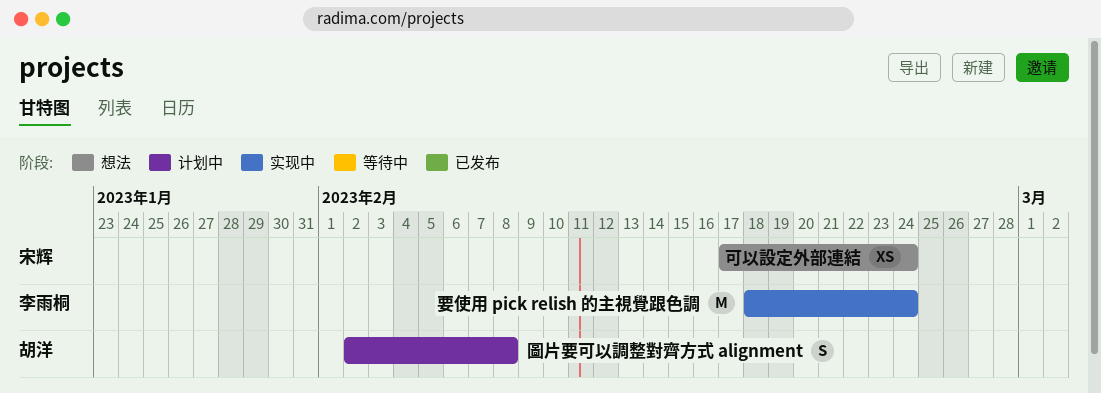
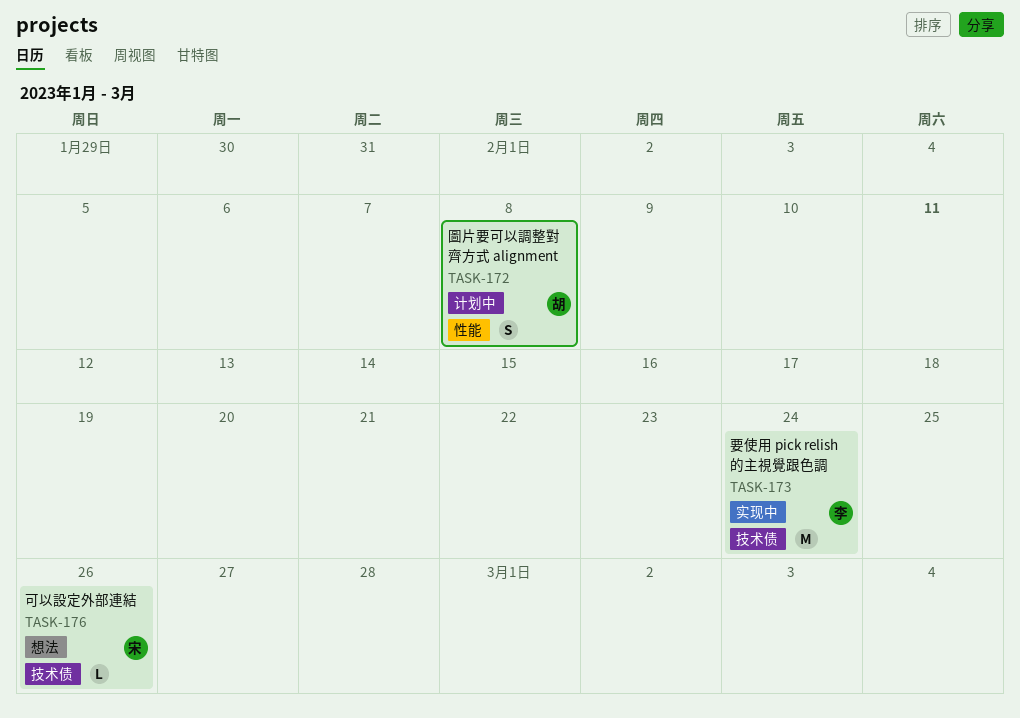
可以設定外部連結, estimate: XS -> L
可以設定外部連結, due: Feb 24 -> Feb 26

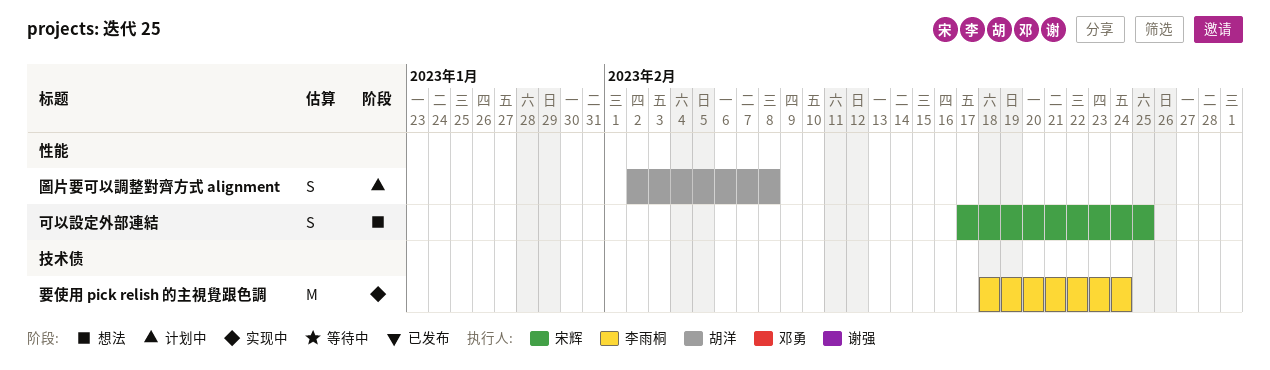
可以設定外部連結, label: 技术债 -> 性能
可以設定外部連結, estimate: L -> S
可以設定外部連結, due: Feb 26 -> Feb 25

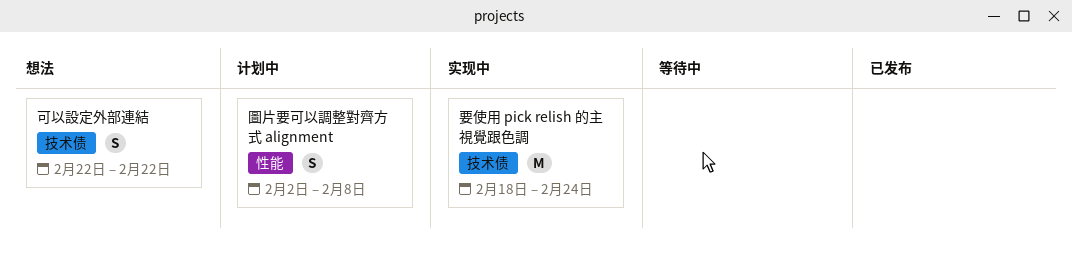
可以設定外部連結, label: 性能 -> 技术债
可以設定外部連結, start: Feb 17 -> Feb 22
可以設定外部連結, due: Feb 25 -> Feb 22

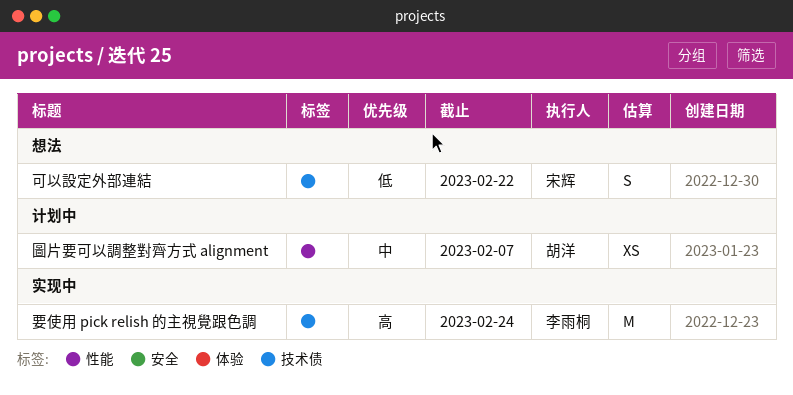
圖片要可以調整對齊方式 alignment, estimate: S -> XS
圖片要可以調整對齊方式 alignment, due: Feb 8 -> Feb 7

